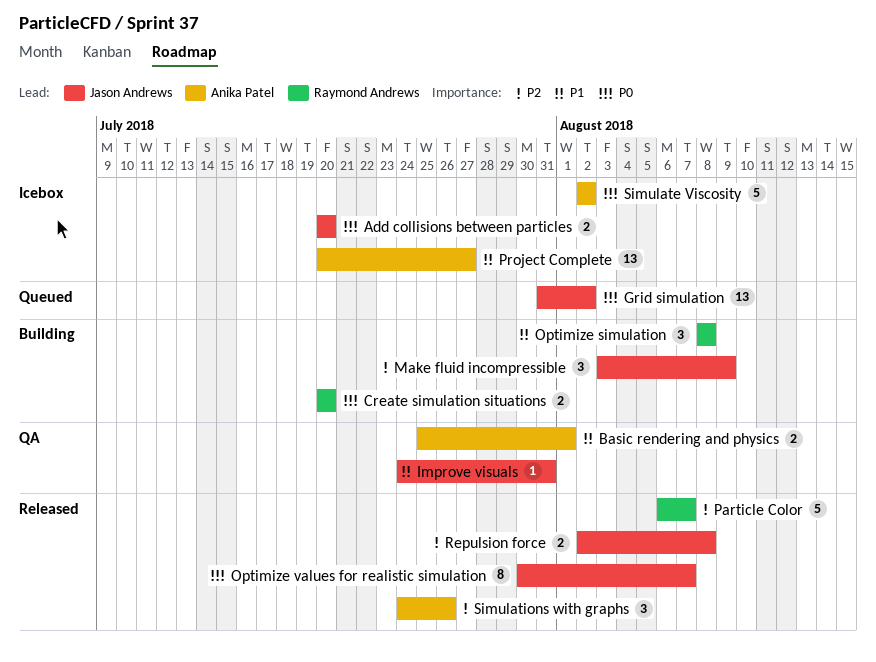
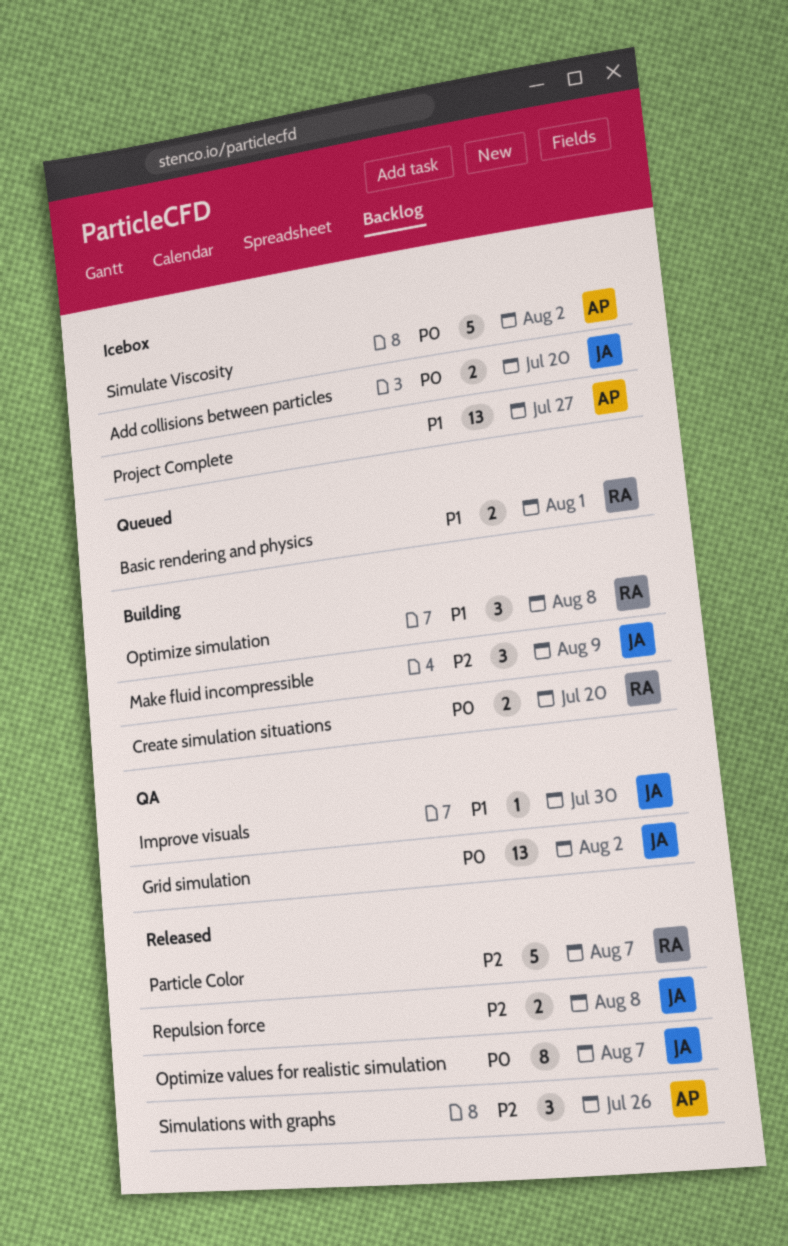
Basic rendering and physics, status: QA -> Queued
Basic rendering and physics, owner: Anika Patel -> Raymond Andrews
Grid simulation, status: Queued -> QA
Improve visuals, due: Jul 31 -> Jul 30

